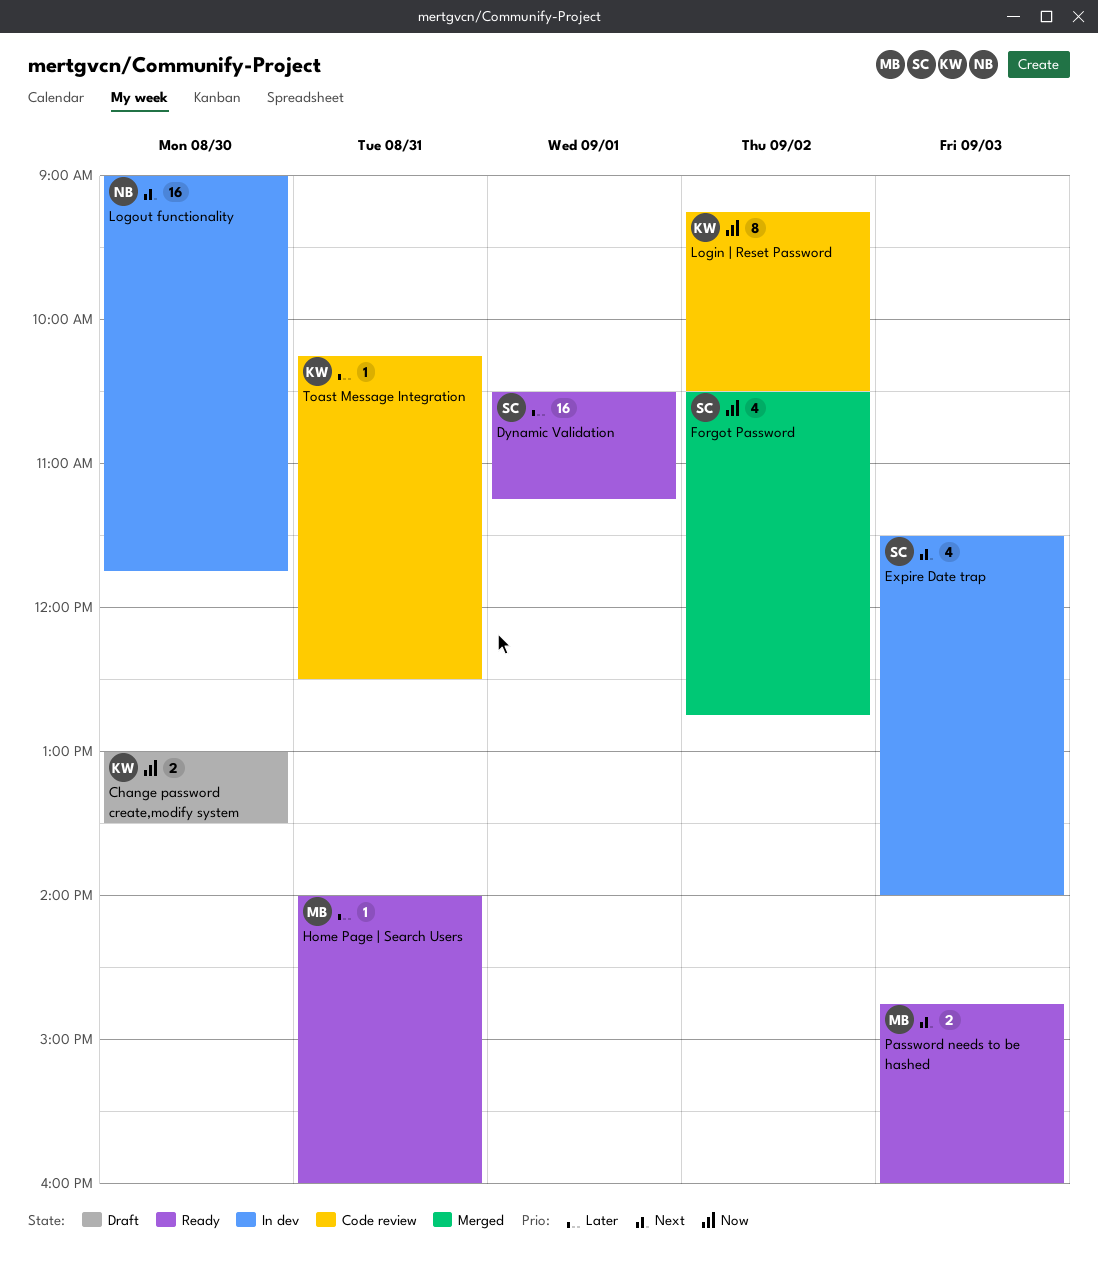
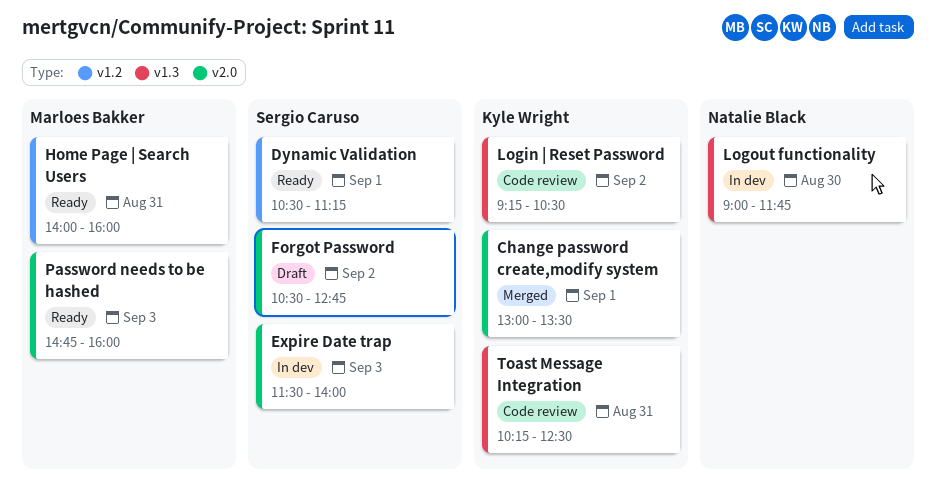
Change password create,modify system, status: Draft -> Merged
Change password create,modify system, day: Aug 30 -> Sep 1
Forgot Password, status: Merged -> Draft

